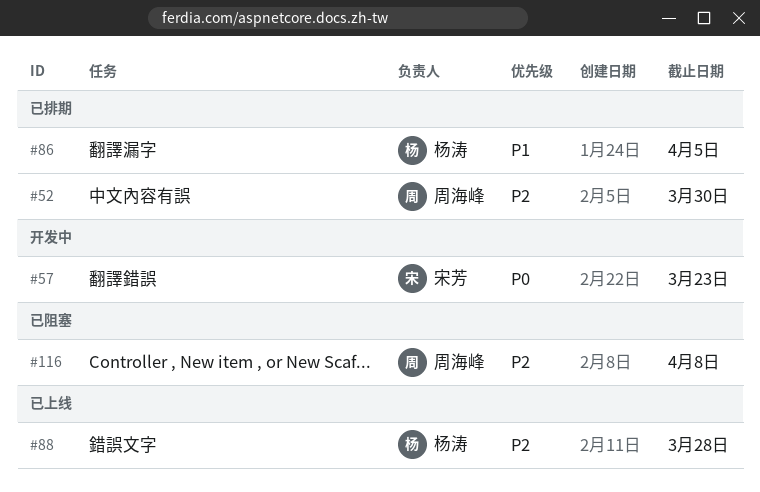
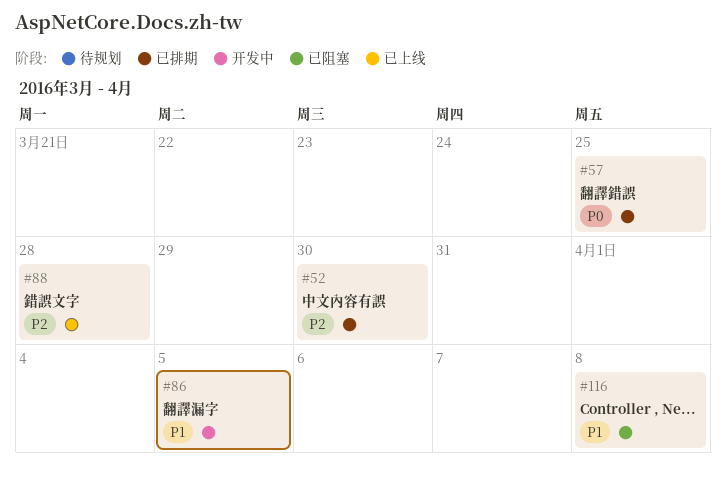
#57, status: 开发中 -> 已排期
#57, due: Mar 23 -> Mar 25
#86, status: 已排期 -> 开发中
#116, priority: P2 -> P1

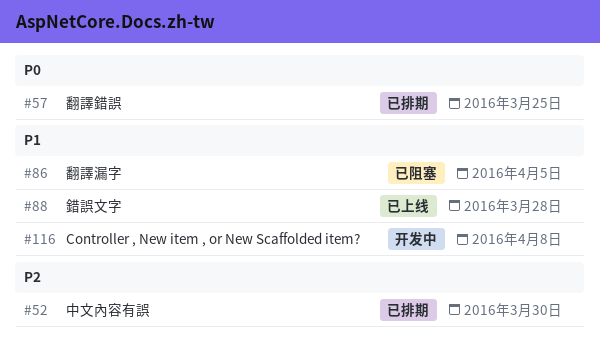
#86, status: 开发中 -> 已阻塞
#88, priority: P2 -> P1
#116, status: 已阻塞 -> 开发中

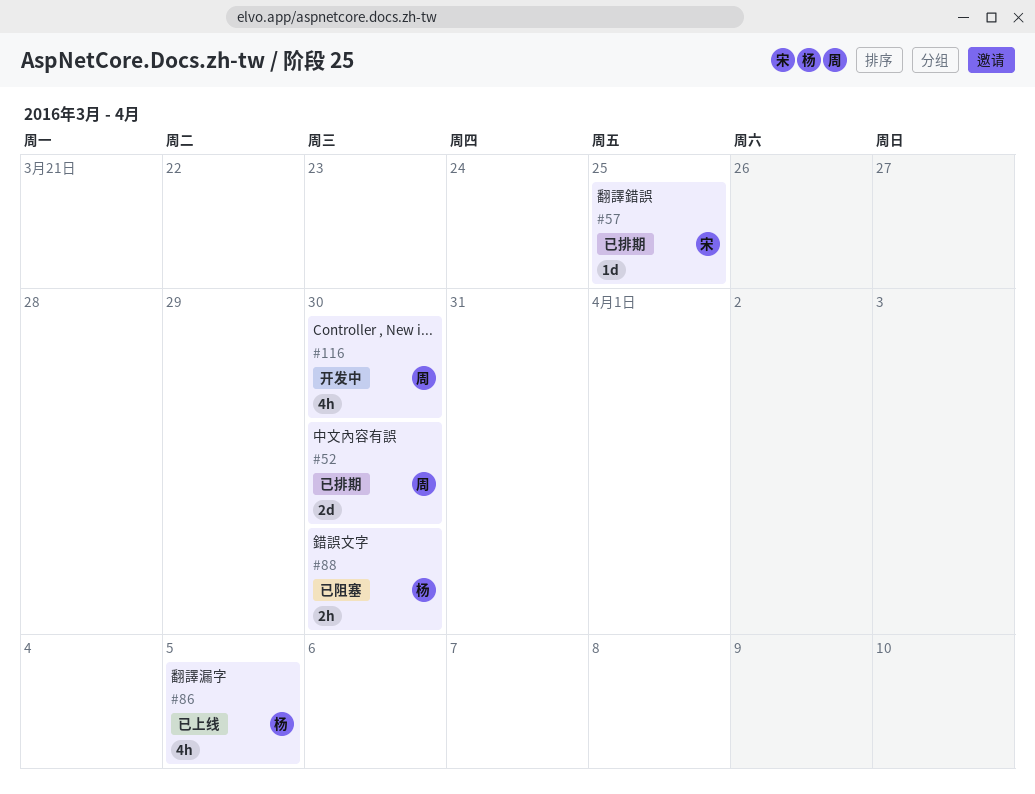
#86, status: 已阻塞 -> 已上线
#88, status: 已上线 -> 已阻塞
#88, due: Mar 28 -> Mar 30
#116, due: Apr 8 -> Mar 30

